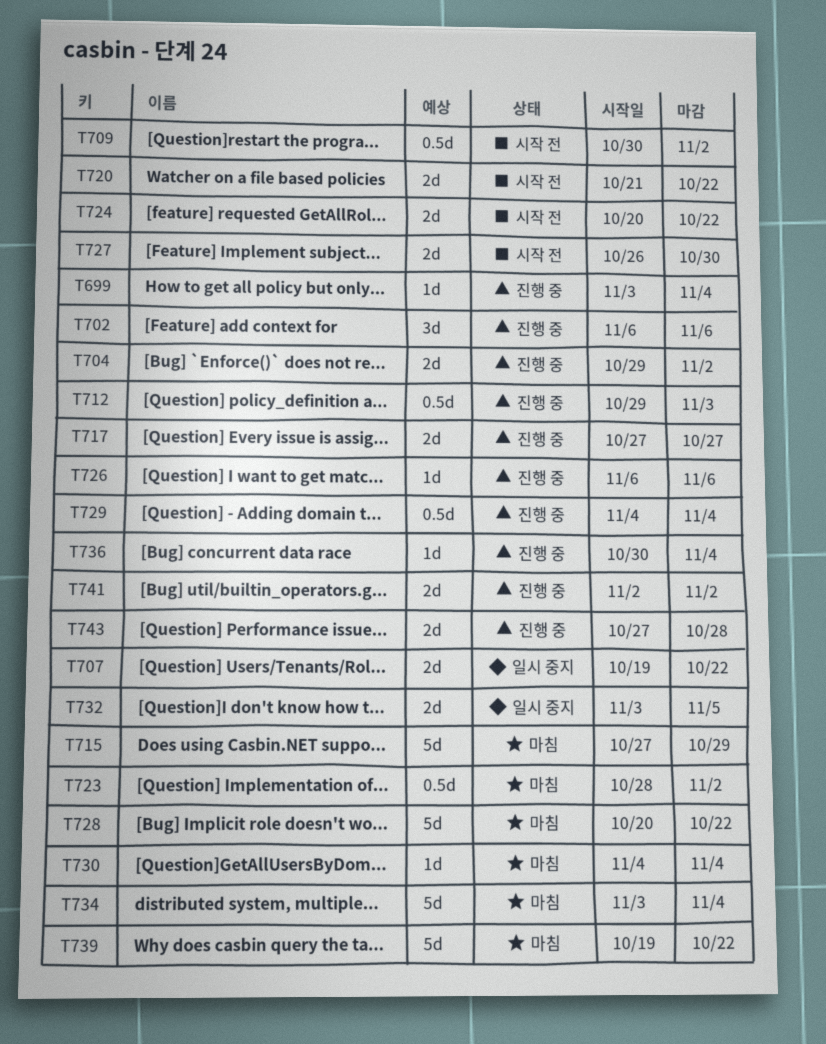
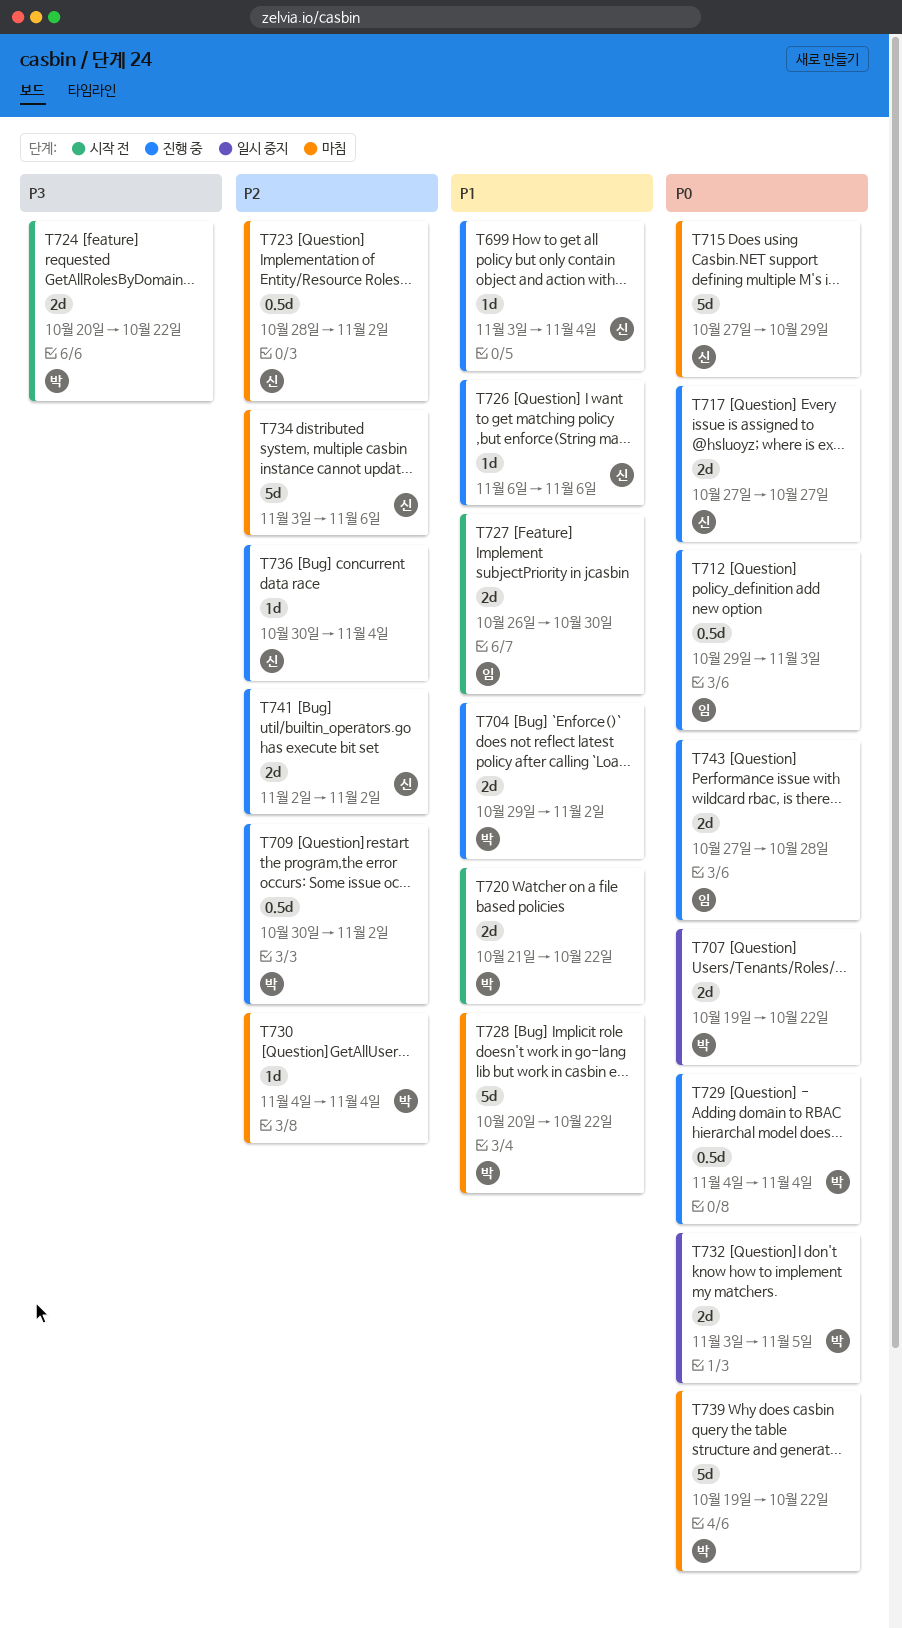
T702: present -> none
T709, status: 시작 전 -> 진행 중
T734, due: Nov 4 -> Nov 6

